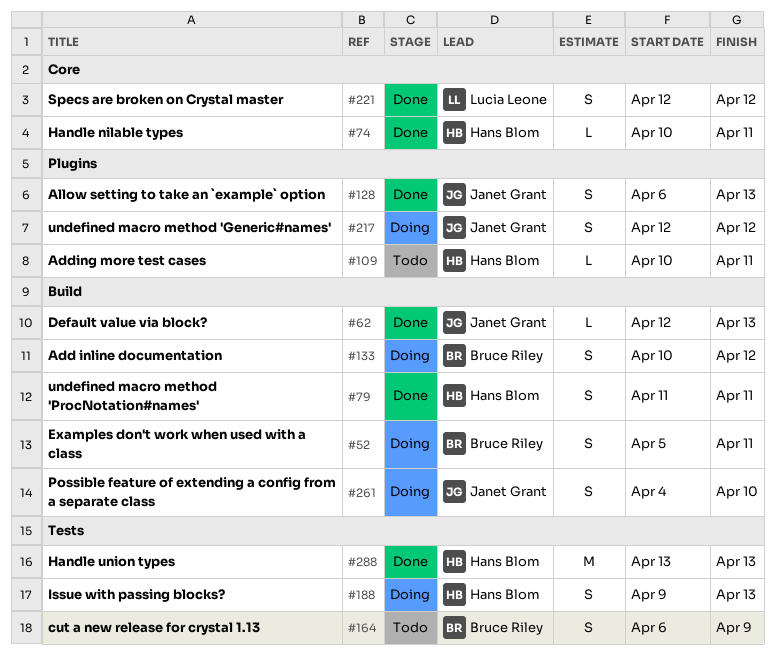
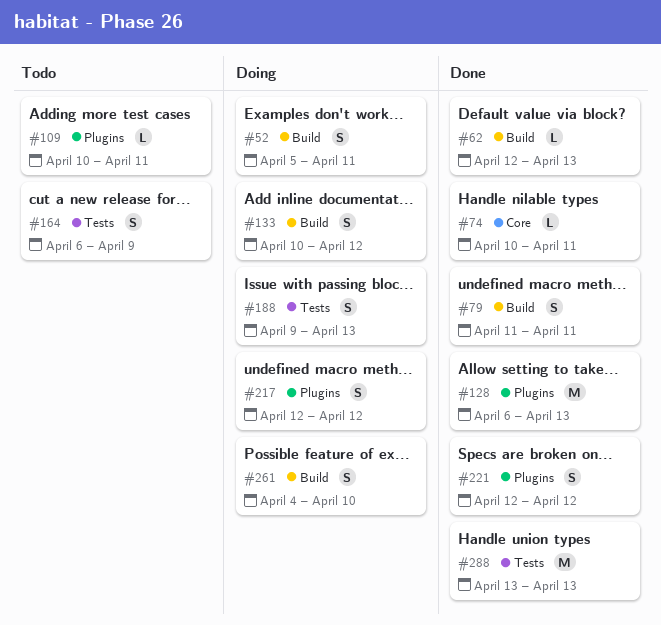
#128, estimate: S -> M
#221, label: Core -> Plugins

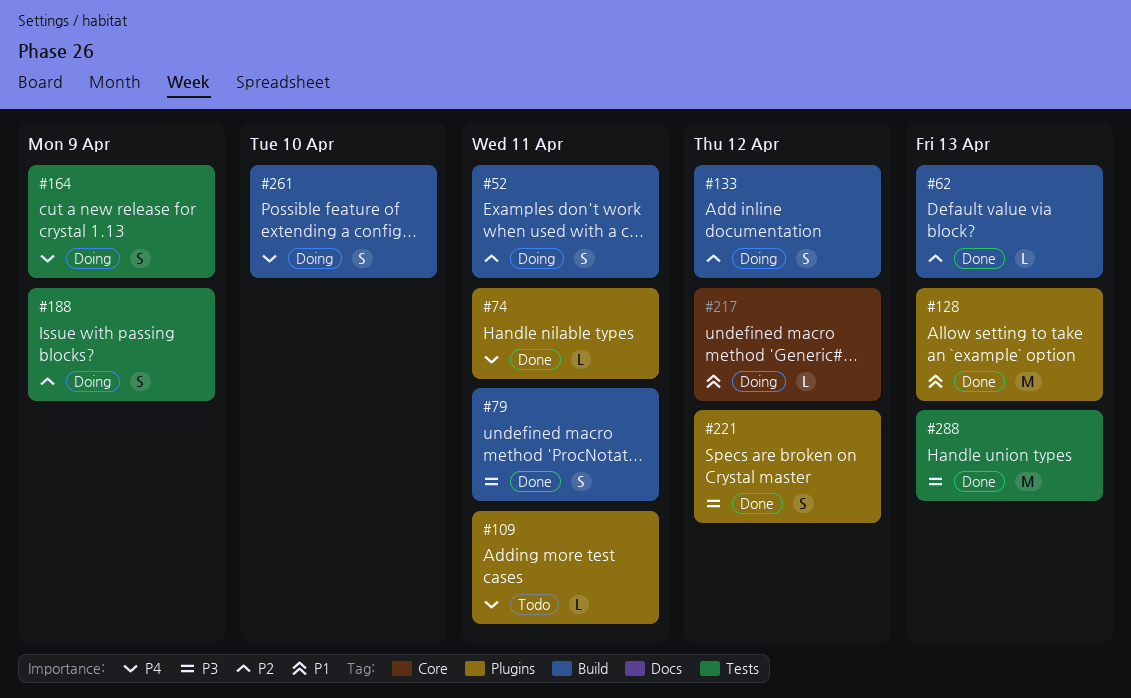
#74, label: Core -> Plugins
#164, status: Todo -> Doing
#188, due: Apr 13 -> Apr 9
#217, label: Plugins -> Core
#217, estimate: S -> L

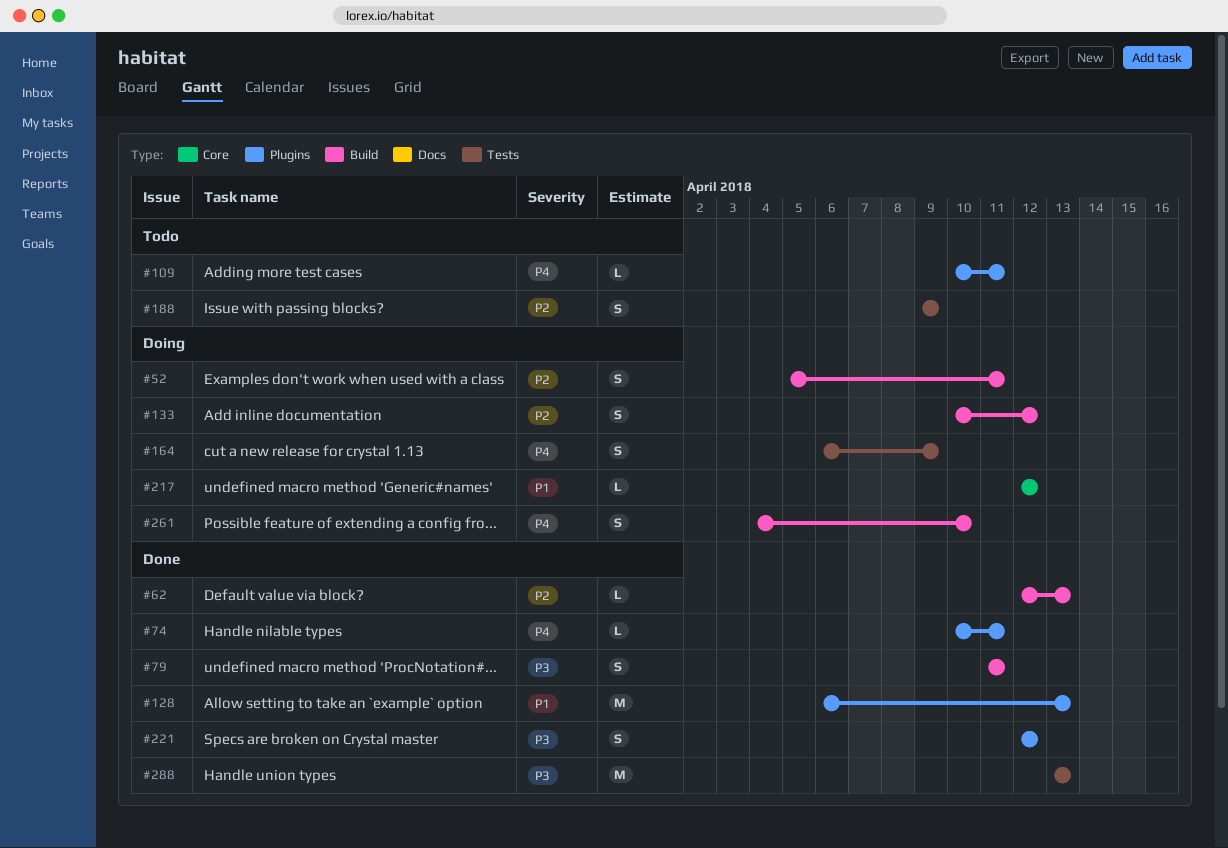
#188, status: Doing -> Todo

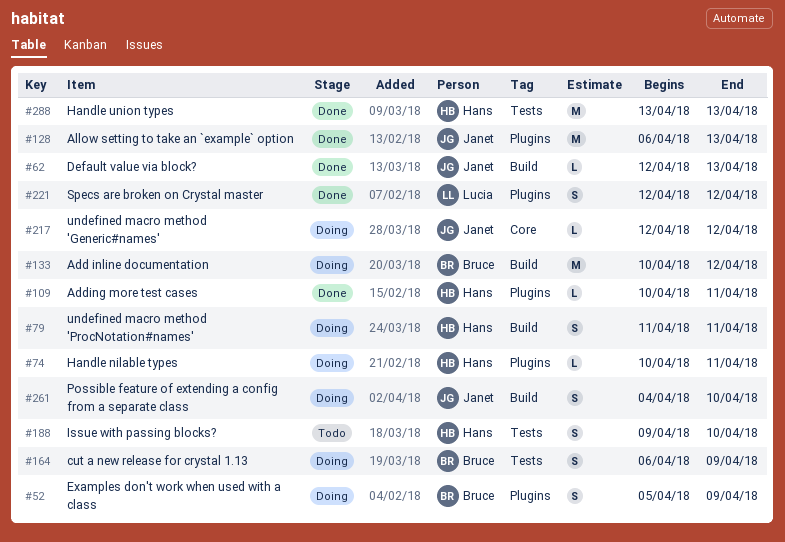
#52, label: Build -> Plugins
#52, due: Apr 11 -> Apr 9
#74, status: Done -> Doing
#79, status: Done -> Doing
#109, status: Todo -> Done
#133, estimate: S -> M
#188, due: Apr 9 -> Apr 10

